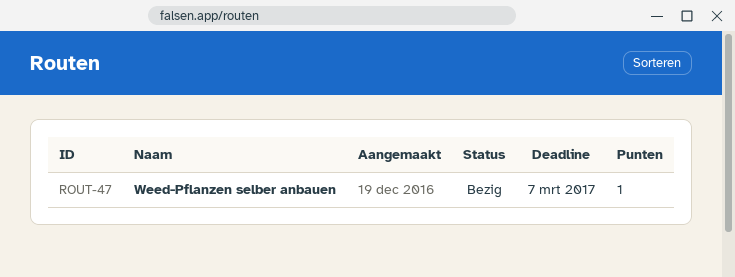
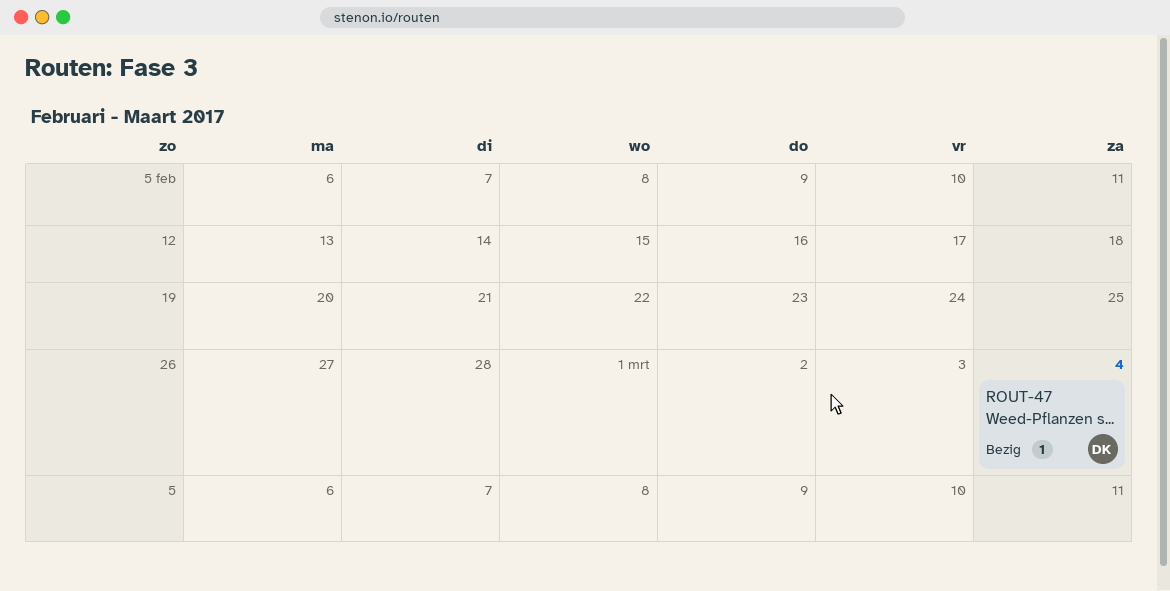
ROUT-47, due: Mar 7 -> Mar 4

